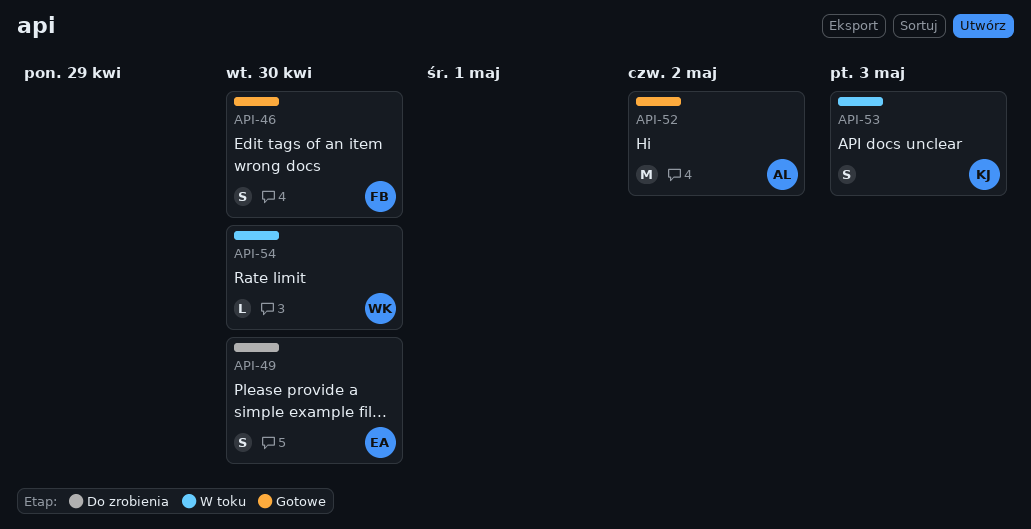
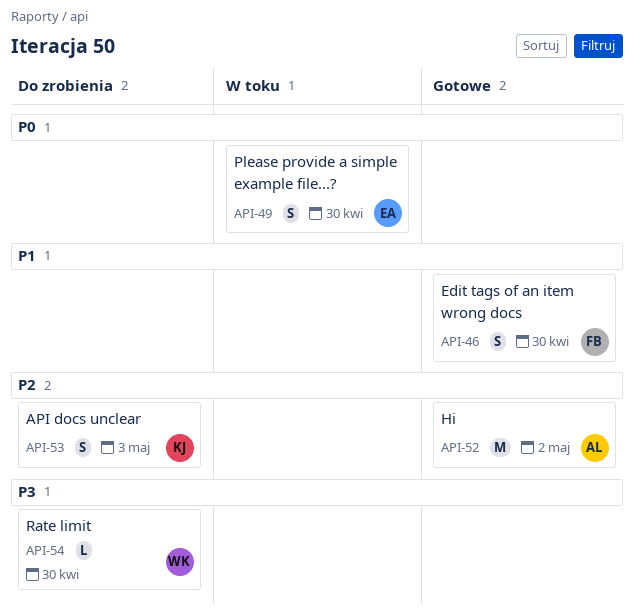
API-49, status: Do zrobienia -> W toku
API-53, status: W toku -> Do zrobienia
API-54, status: W toku -> Do zrobienia

